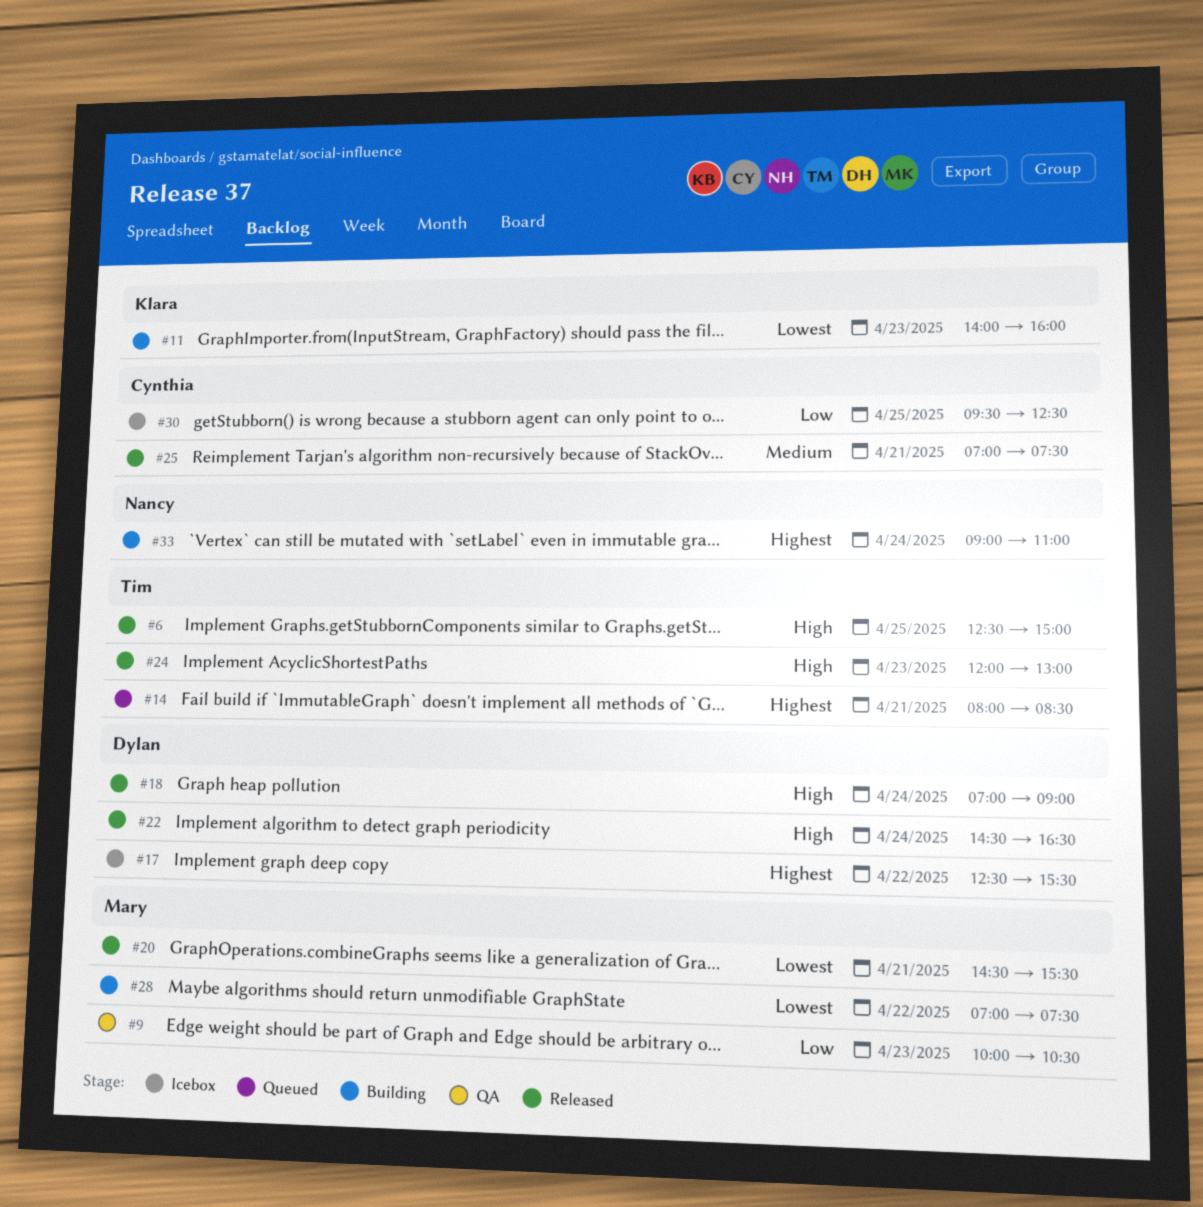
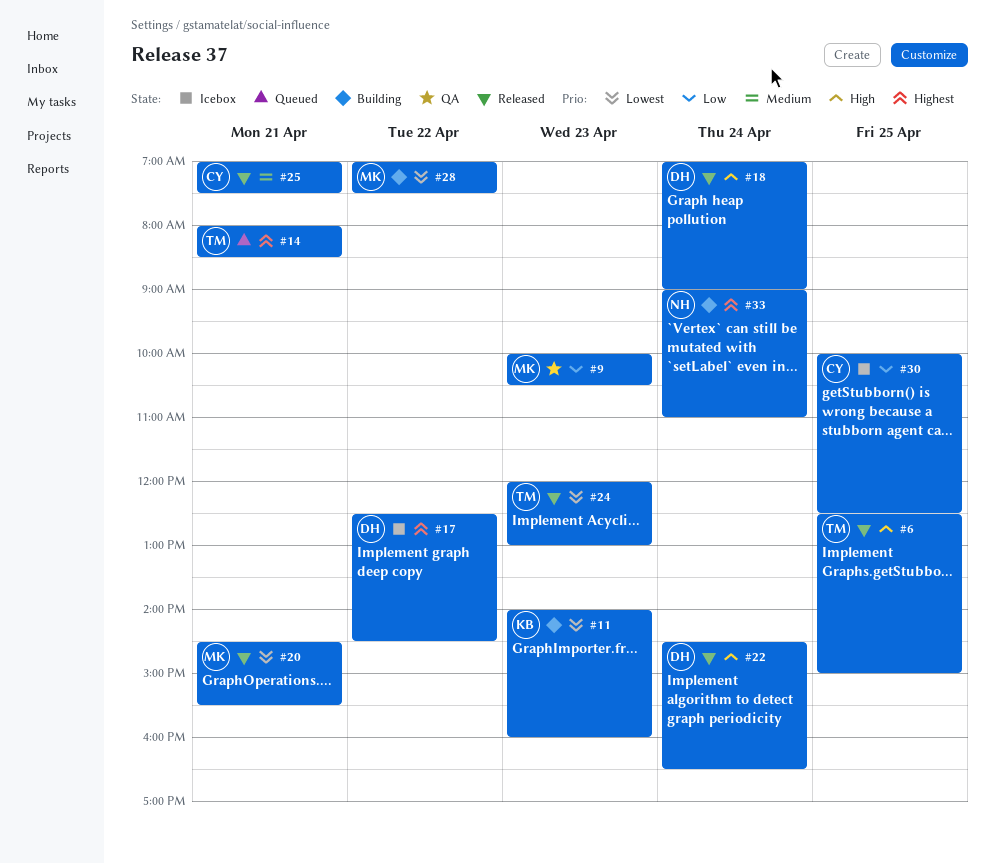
#17, ends: 15:30 -> 14:30
#24, priority: High -> Lowest
#30, begins: 09:30 -> 10:00

